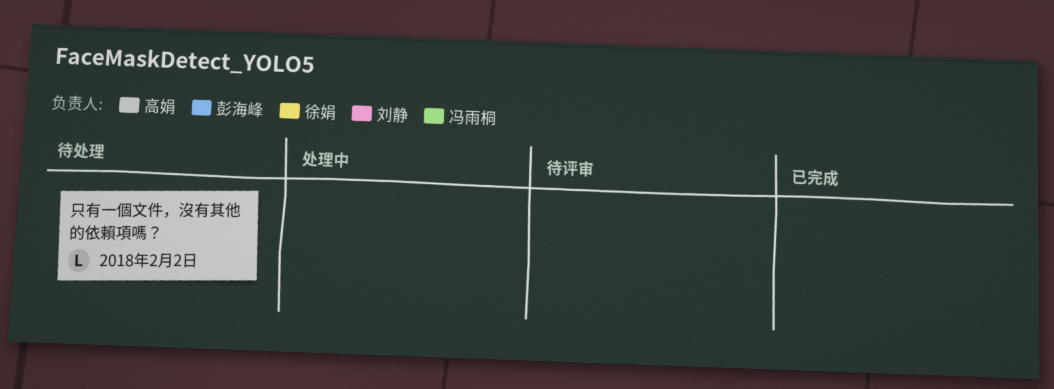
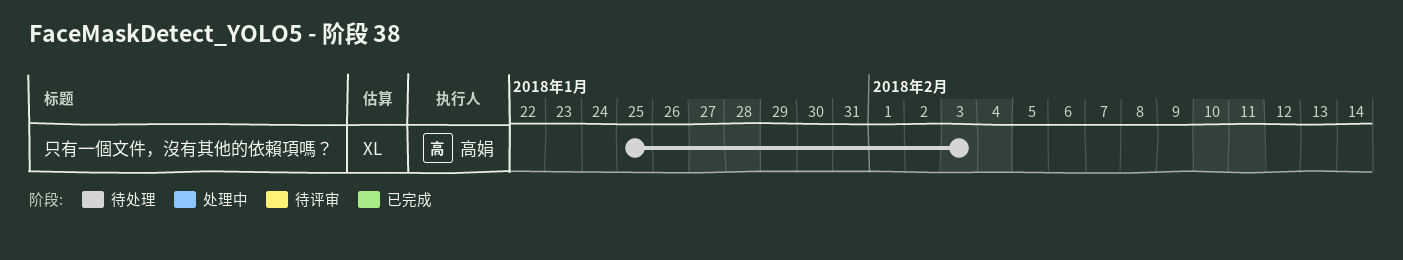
只有一個文件，沒有其他的依賴項嗎？, estimate: L -> XL
只有一個文件，沒有其他的依賴項嗎？, due: Feb 2 -> Feb 3

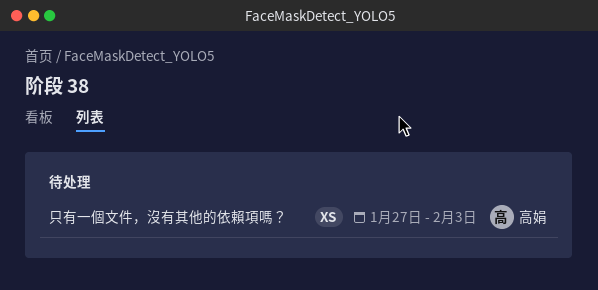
只有一個文件，沒有其他的依賴項嗎？, estimate: XL -> XS
只有一個文件，沒有其他的依賴項嗎？, start: Jan 25 -> Jan 27

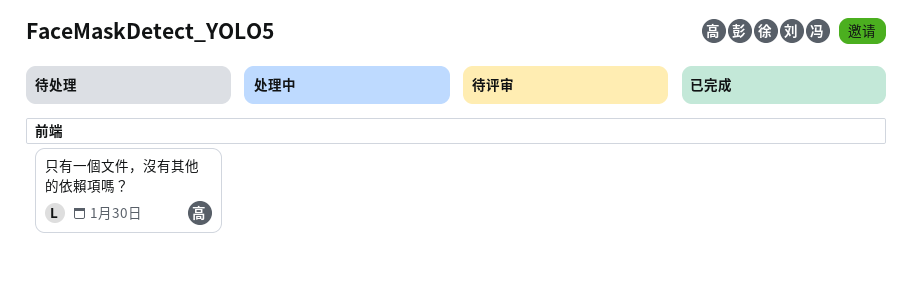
只有一個文件，沒有其他的依賴項嗎？, estimate: XS -> L
只有一個文件，沒有其他的依賴項嗎？, due: Feb 3 -> Jan 30

